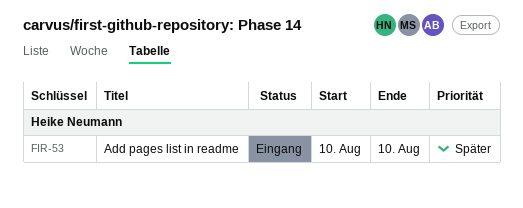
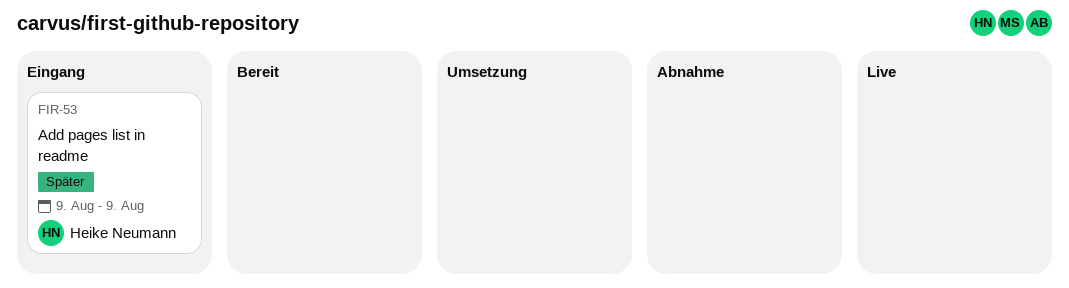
FIR-53, start: Aug 10 -> Aug 9
FIR-53, due: Aug 10 -> Aug 9

